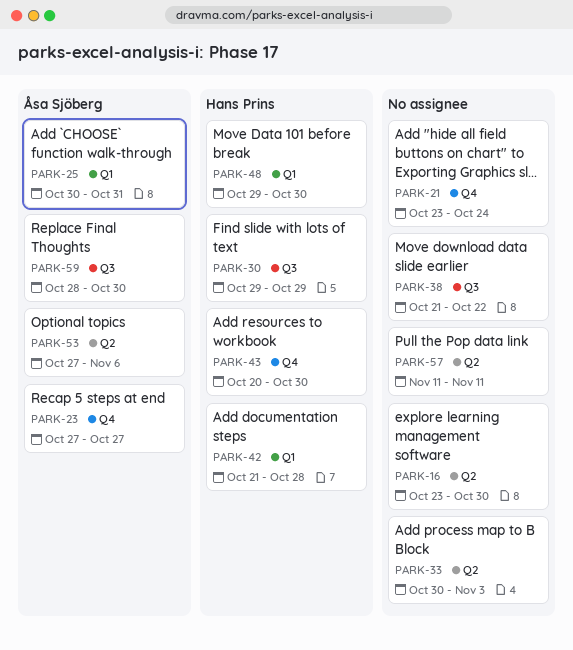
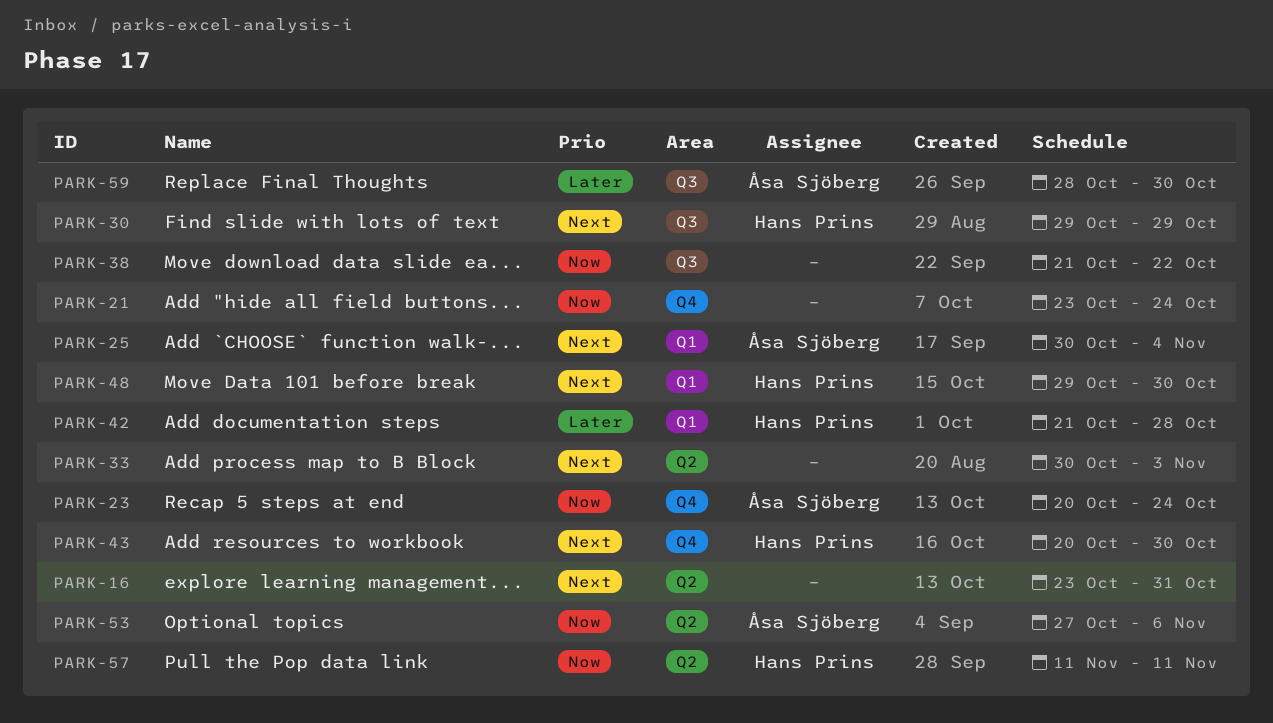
PARK-16, due: Oct 30 -> Oct 31
PARK-23, start: Oct 27 -> Oct 20
PARK-23, due: Oct 27 -> Oct 24
PARK-25, due: Oct 31 -> Nov 4
PARK-57, owner: none -> Hans Prins

